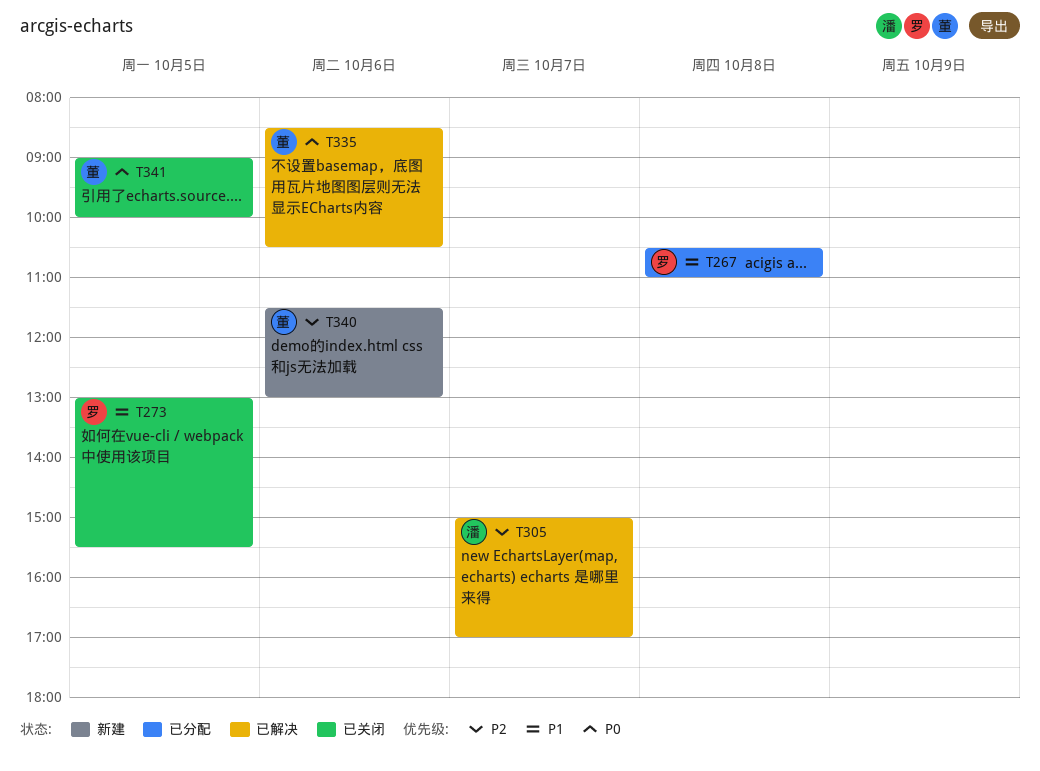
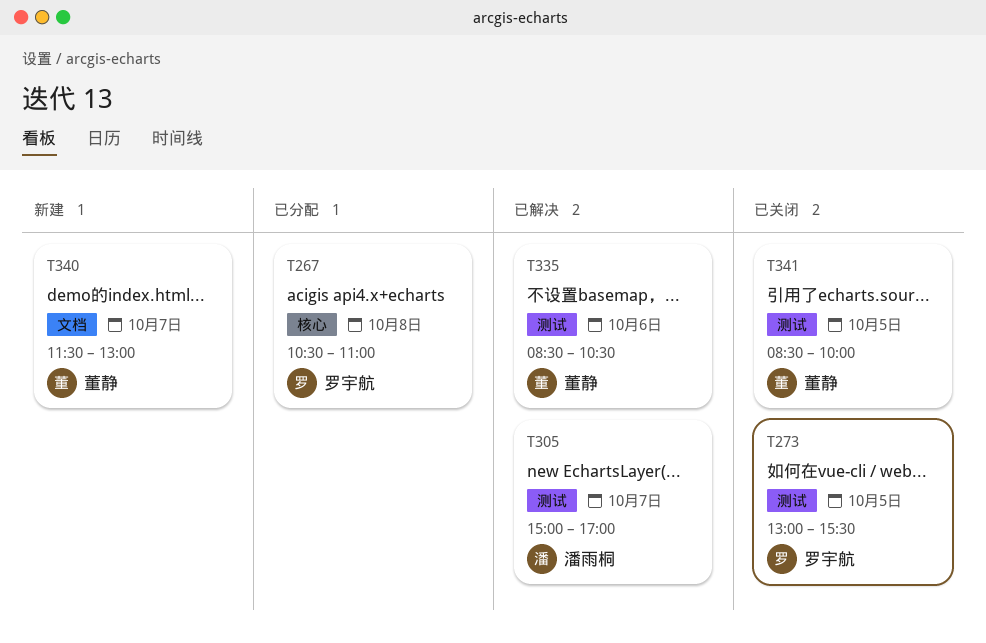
T340, day: Oct 6 -> Oct 7
T341, begins: 09:00 -> 08:30

